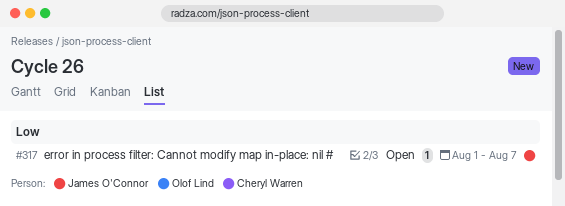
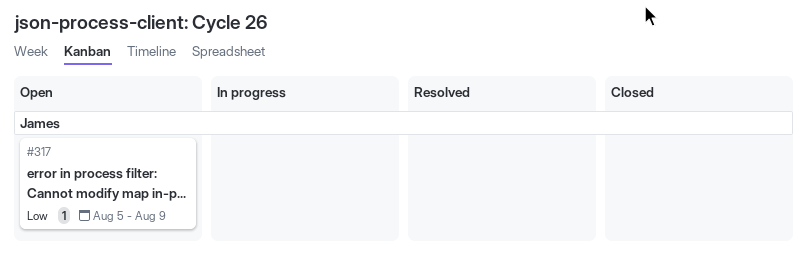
#317, start: Aug 1 -> Aug 5
#317, due: Aug 7 -> Aug 9

